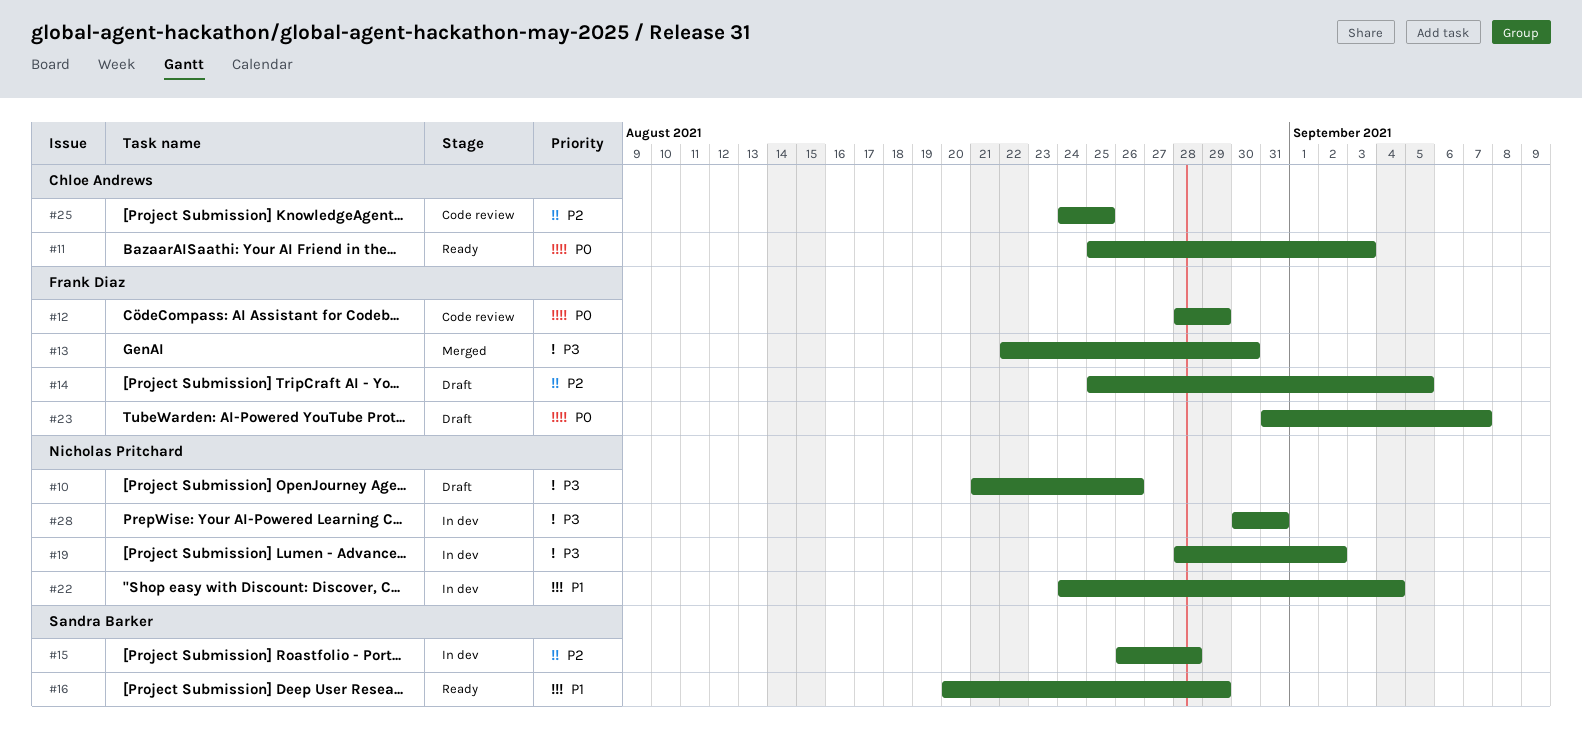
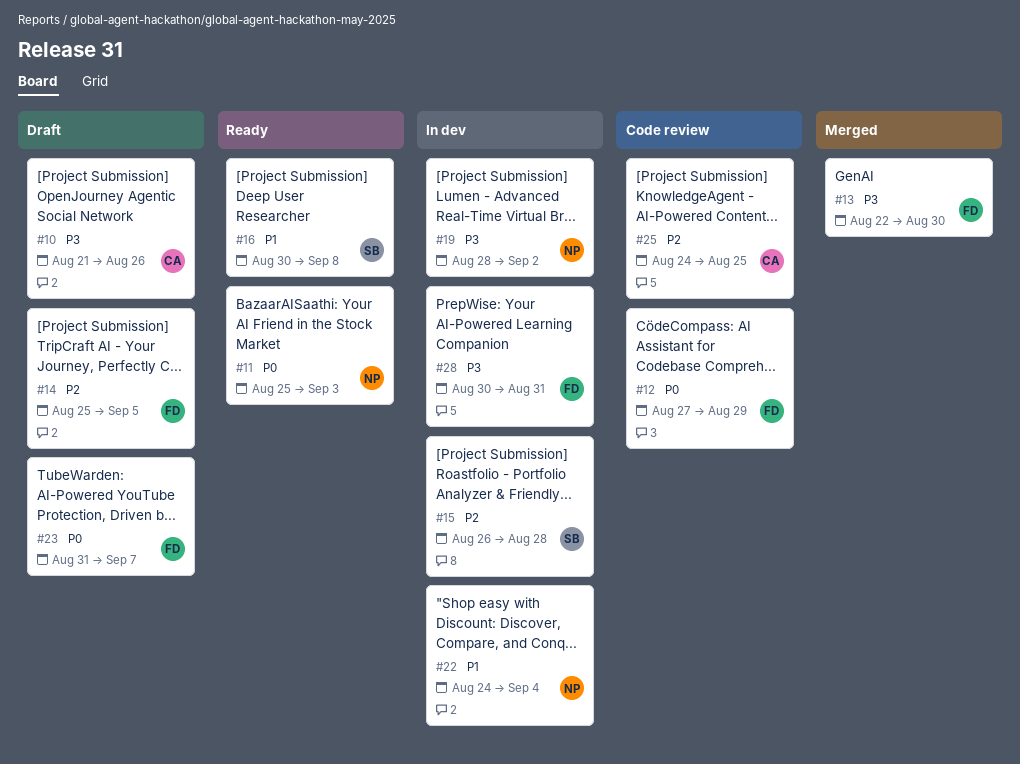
#10, owner: Nicholas Pritchard -> Chloe Andrews
#11, owner: Chloe Andrews -> Nicholas Pritchard
#12, start: Aug 28 -> Aug 27
#16, start: Aug 20 -> Aug 30
#16, due: Aug 29 -> Sep 8
#28, owner: Nicholas Pritchard -> Frank Diaz

